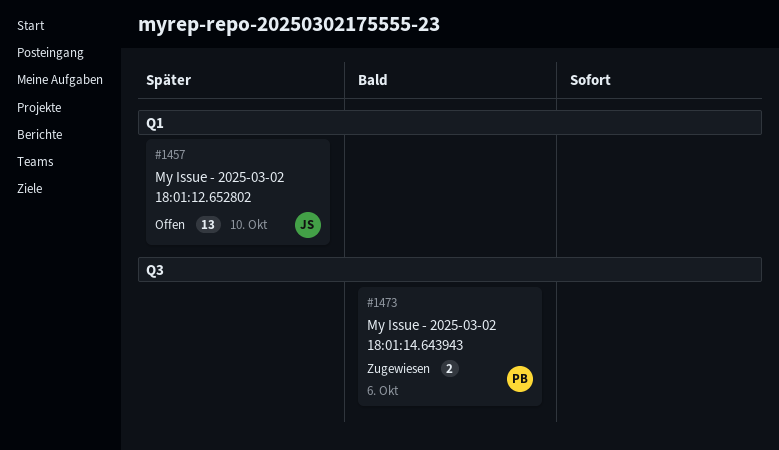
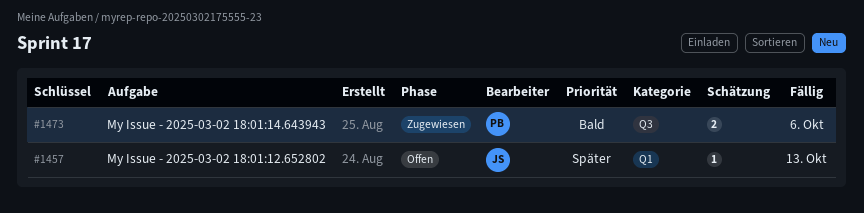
#1457, estimate: 13 -> 1
#1457, due: Oct 10 -> Oct 13

